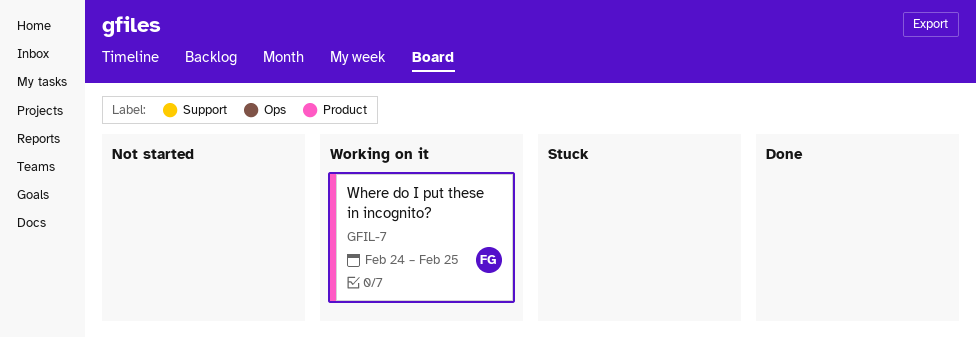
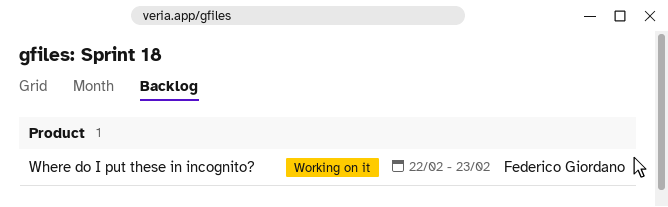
Where do I put these in incognito?, start: Feb 24 -> Feb 22
Where do I put these in incognito?, due: Feb 25 -> Feb 23

